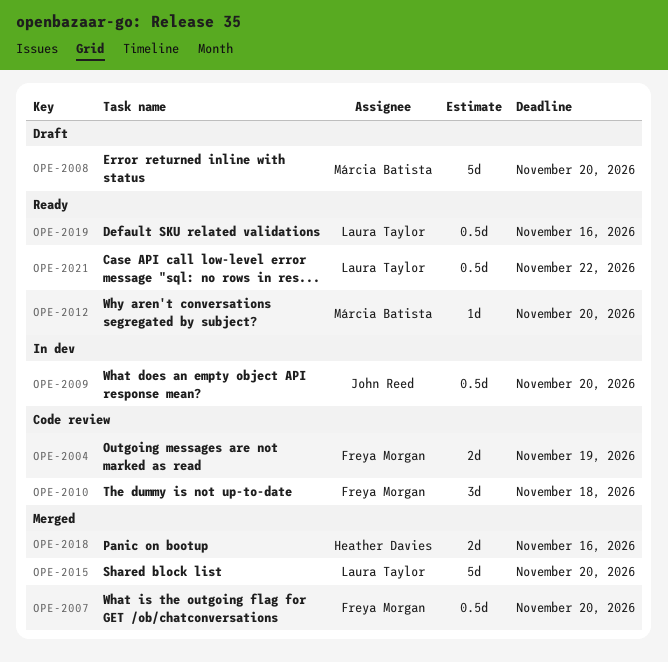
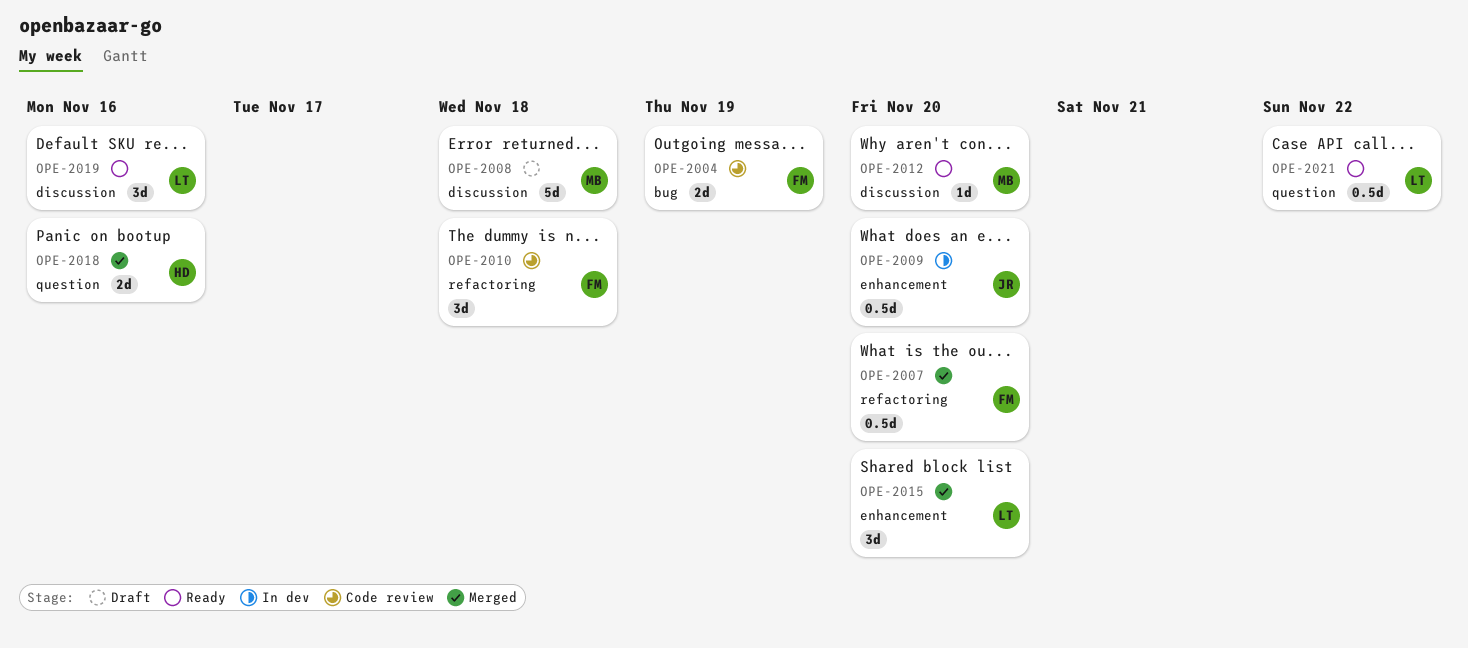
OPE-2008, due: Nov 20 -> Nov 18
OPE-2015, estimate: 5d -> 3d
OPE-2019, estimate: 0.5d -> 3d

